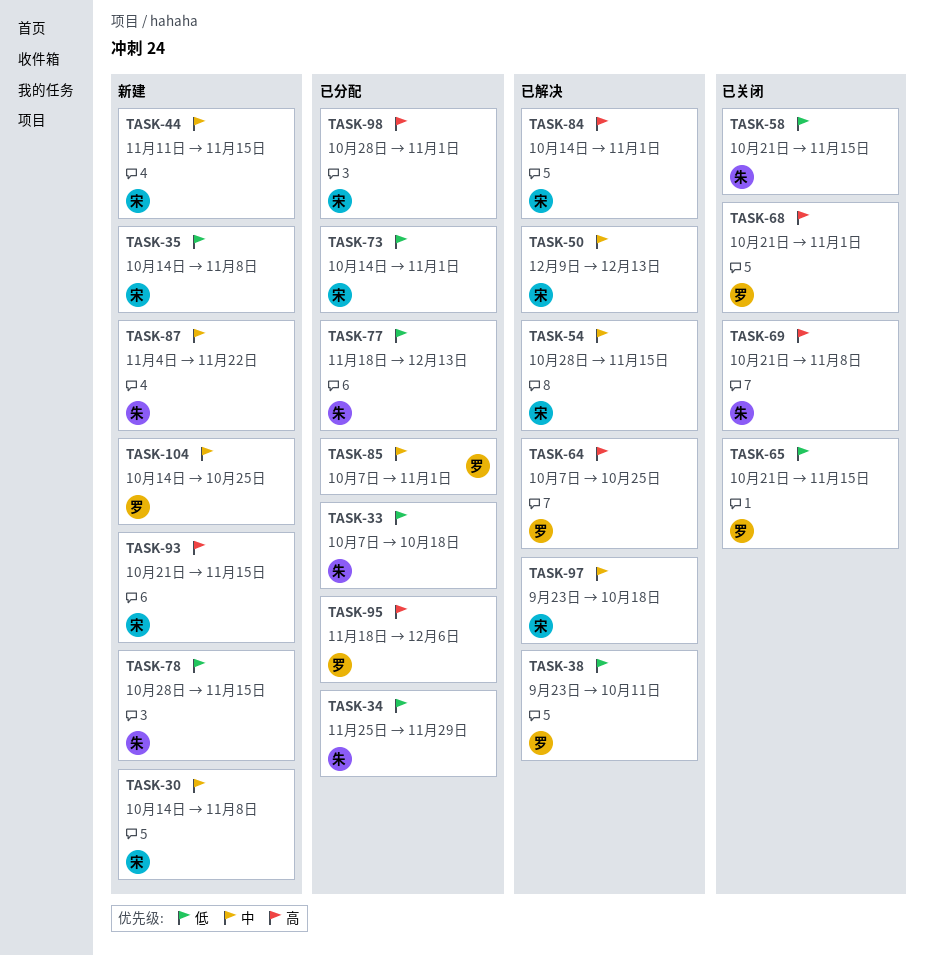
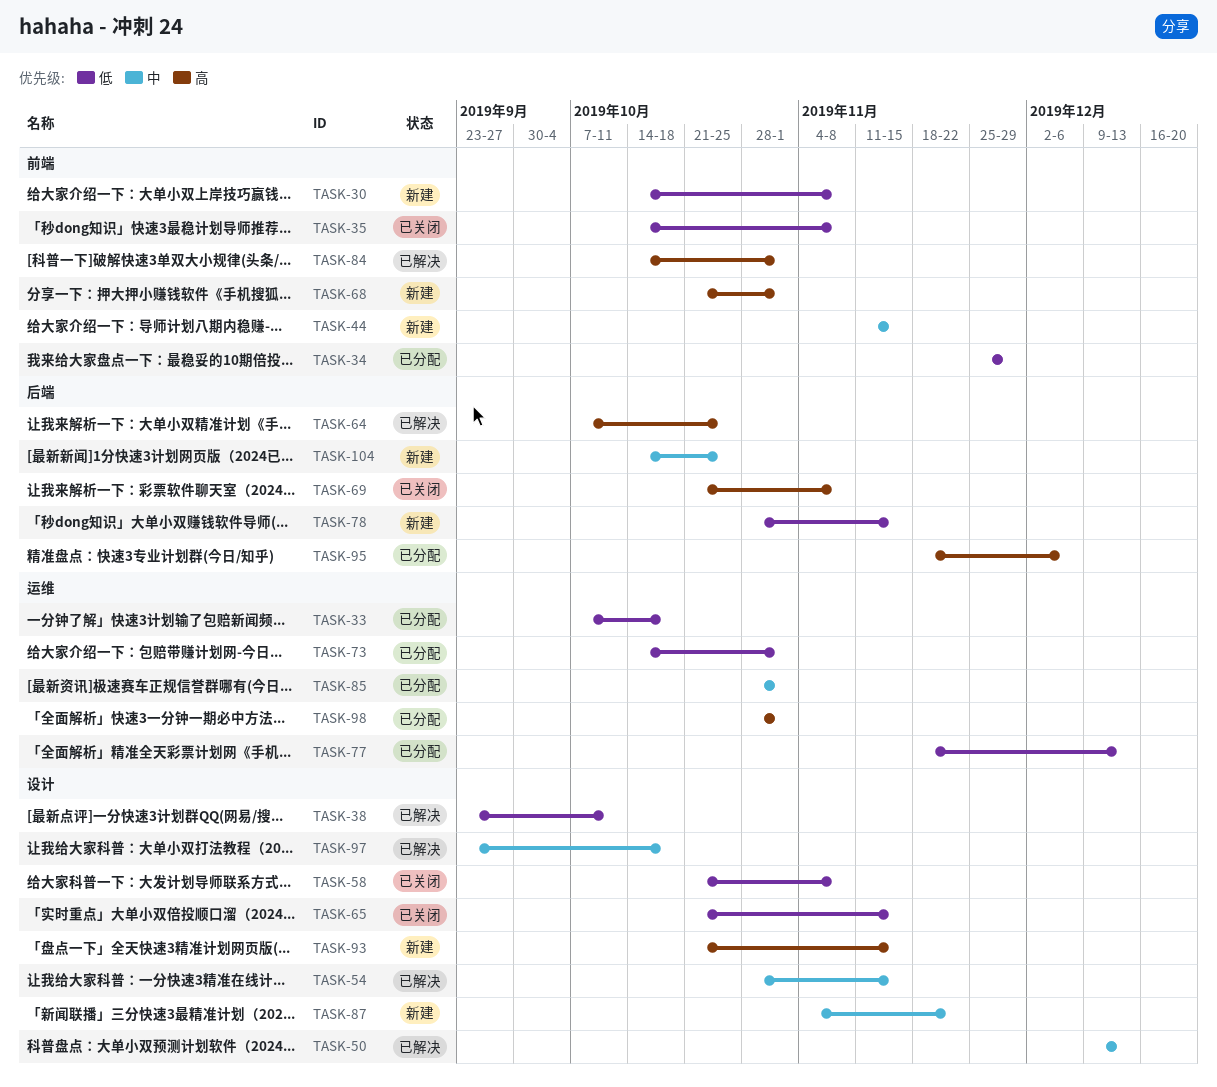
TASK-30, priority: 中 -> 低
TASK-35, status: 新建 -> 已关闭
TASK-58, due: Nov 15 -> Nov 8
TASK-68, status: 已关闭 -> 新建
TASK-85, start: Oct 7 -> Oct 28

